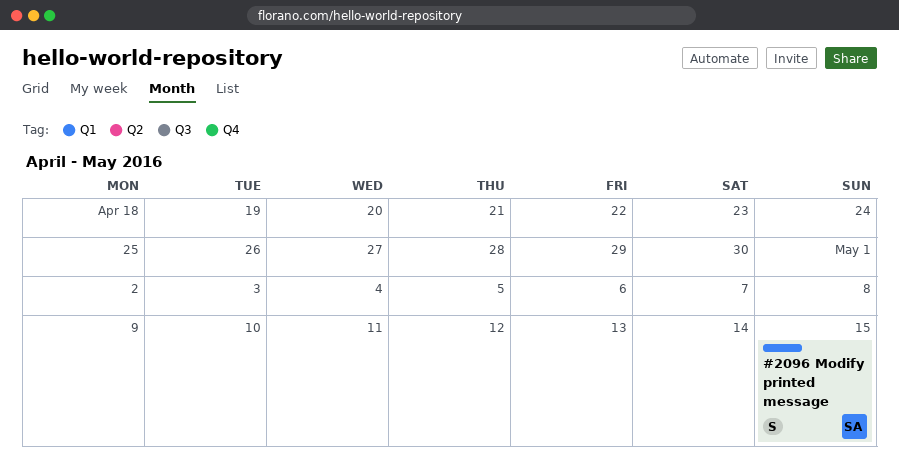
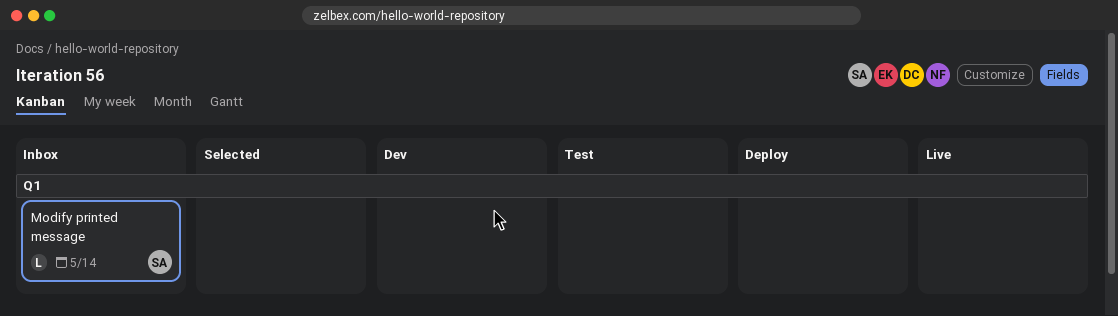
Modify printed message, estimate: S -> L
Modify printed message, due: May 15 -> May 14

